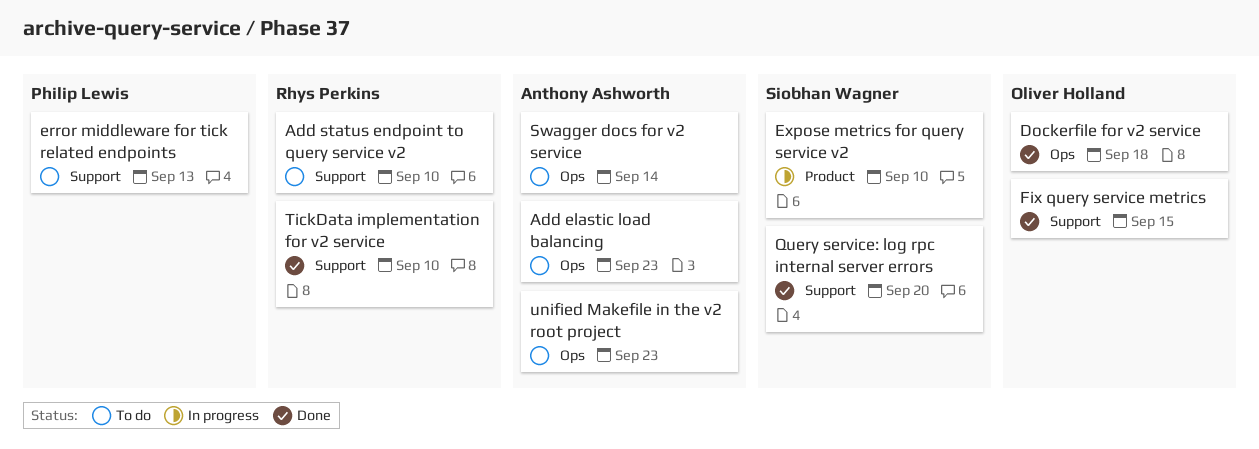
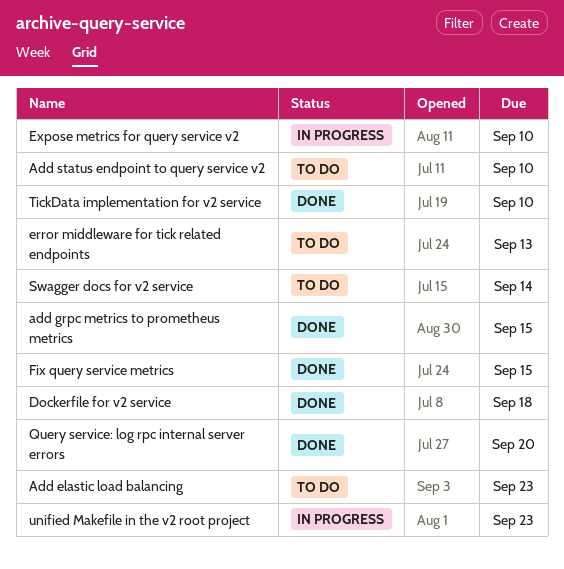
add grpc metrics to prometheus metrics: none -> present
unified Makefile in the v2 root project, status: To do -> In progress

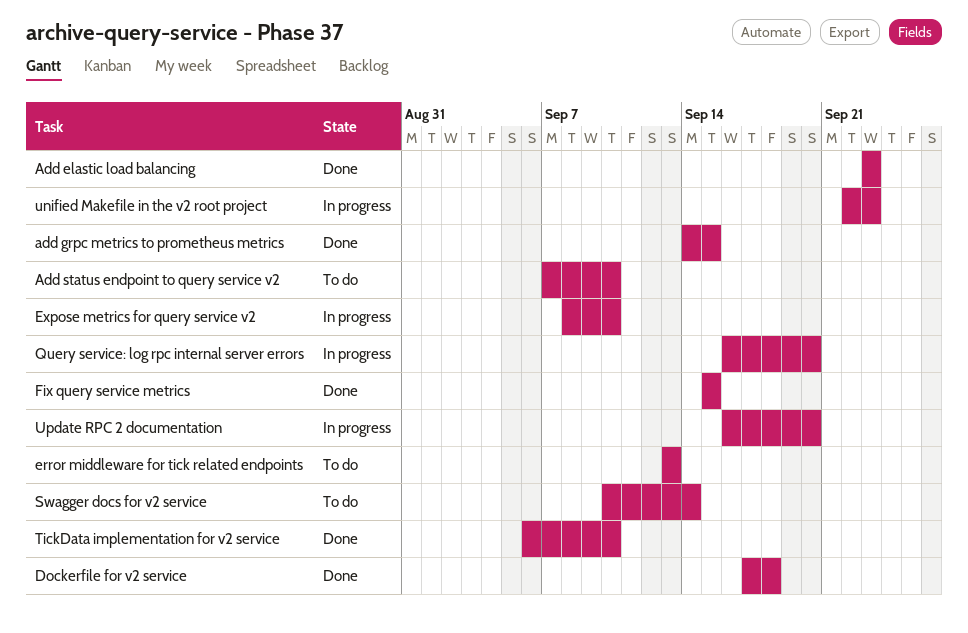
Add elastic load balancing, status: To do -> Done
Query service: log rpc internal server errors, status: Done -> In progress
Update RPC 2 documentation: none -> present

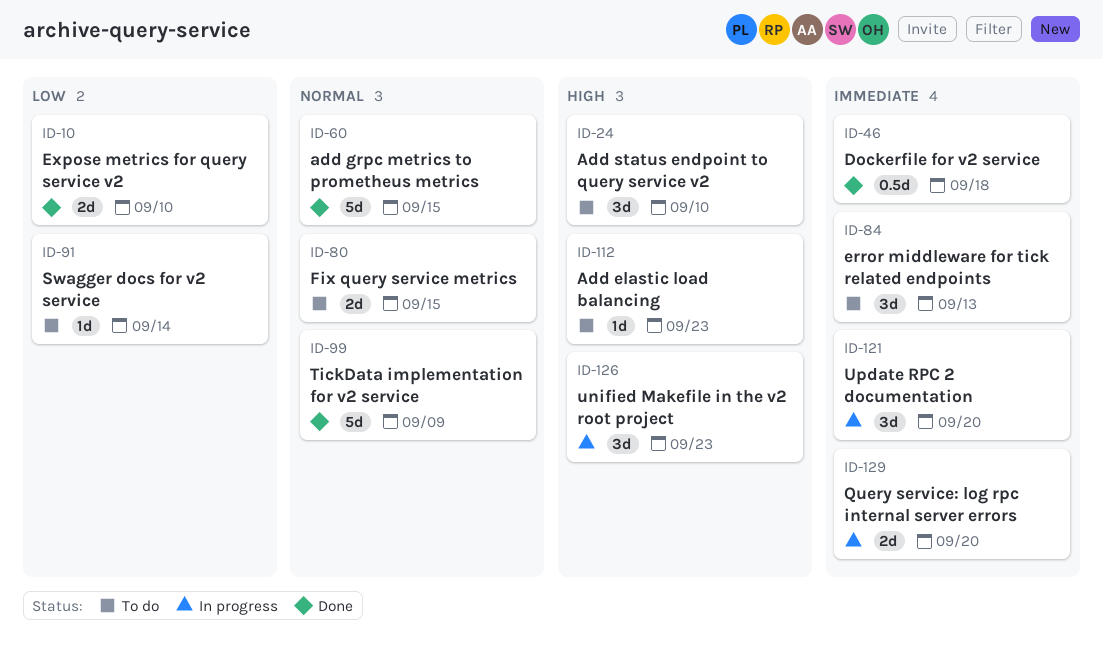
Add elastic load balancing, status: Done -> To do
Expose metrics for query service v2, status: In progress -> Done
Fix query service metrics, status: Done -> To do
TickData implementation for v2 service, due: Sep 10 -> Sep 9

